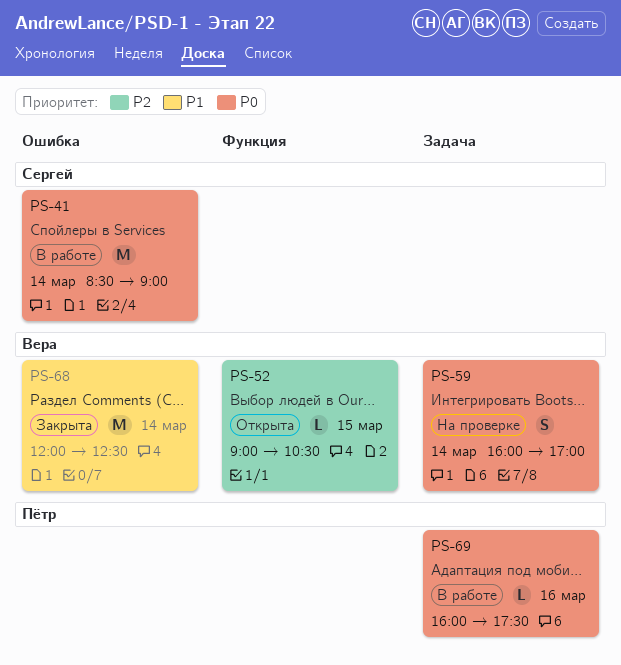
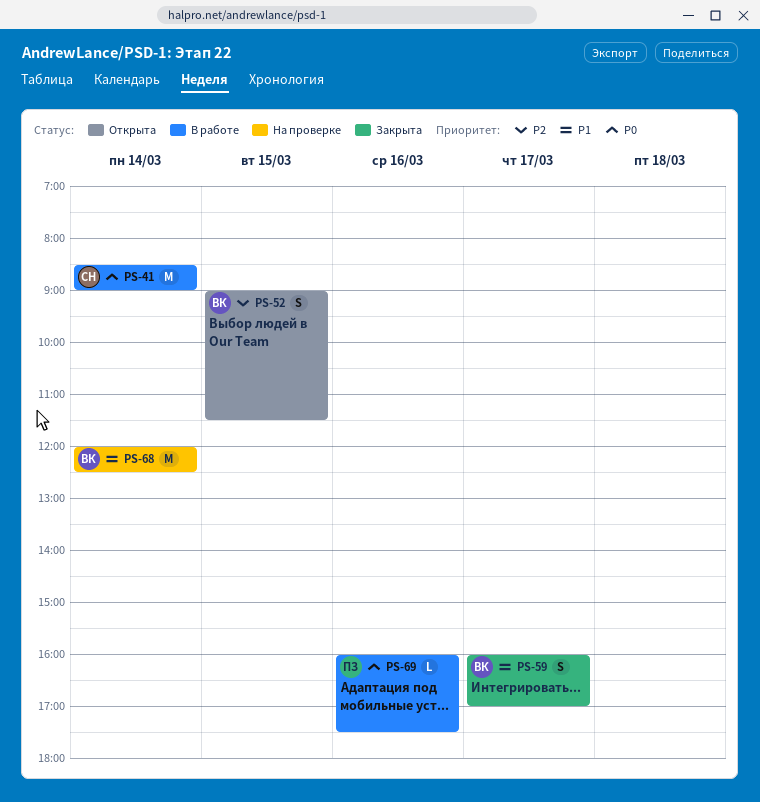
PS-52, estimate: L -> S
PS-52, ends: 10:30 -> 11:30
PS-59, status: На проверке -> Закрыта
PS-59, priority: P0 -> P1
PS-59, day: Mar 14 -> Mar 17
PS-68, status: Закрыта -> На проверке

